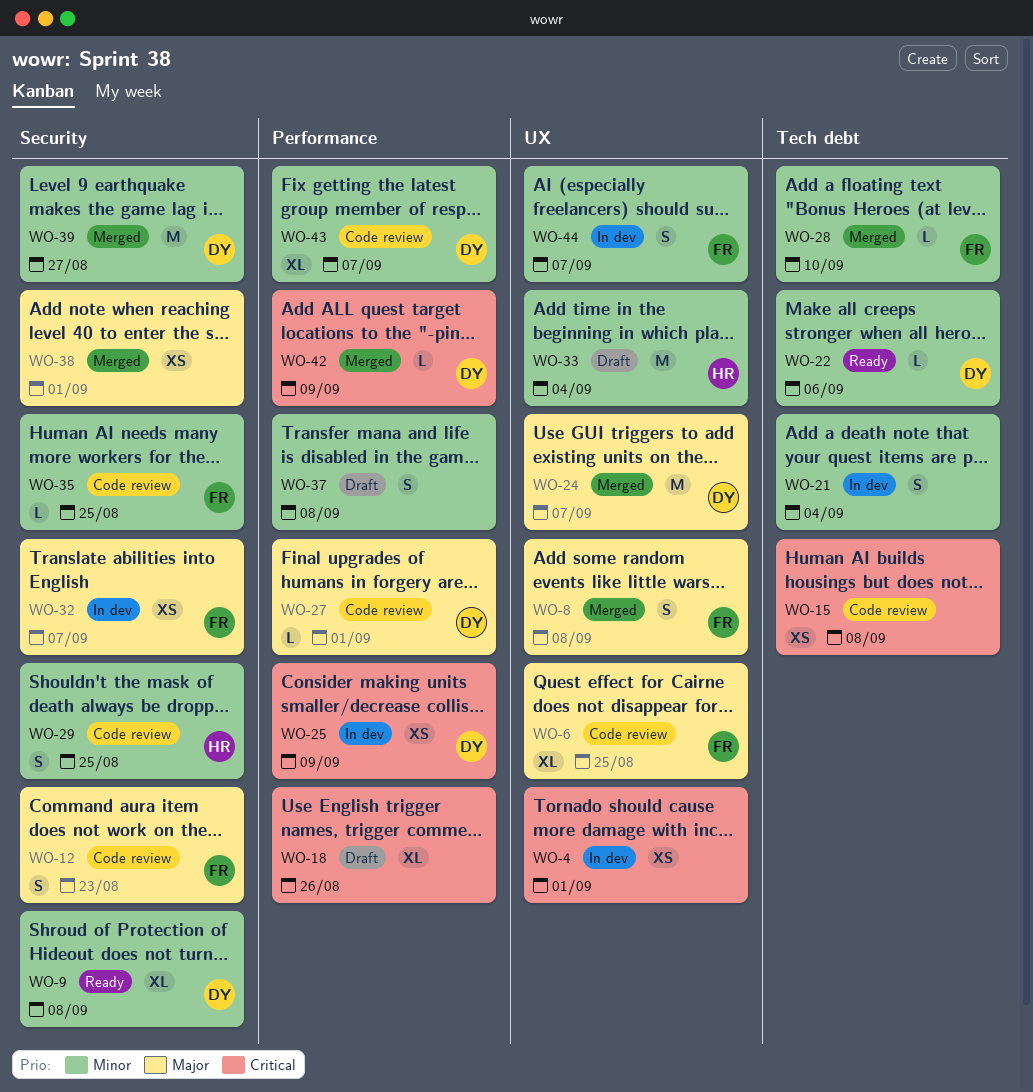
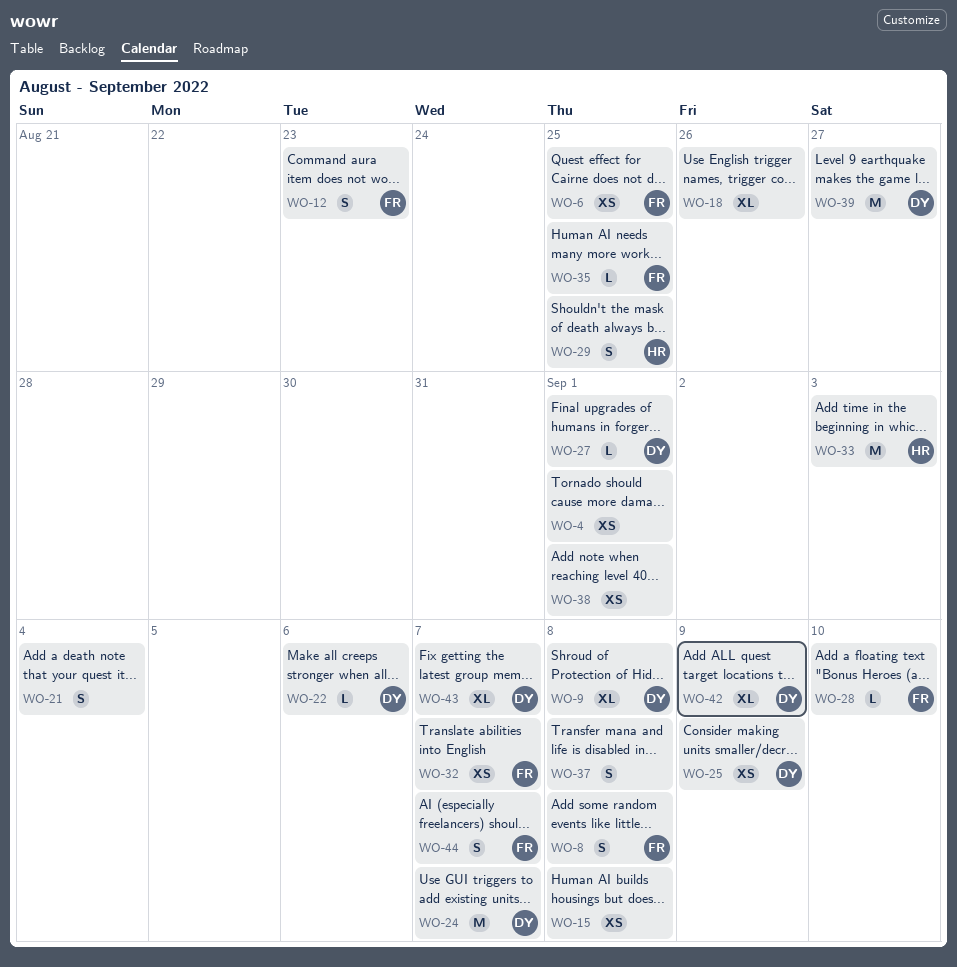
WO-6, estimate: XL -> XS
WO-33, due: Sep 4 -> Sep 3
WO-42, estimate: L -> XL

